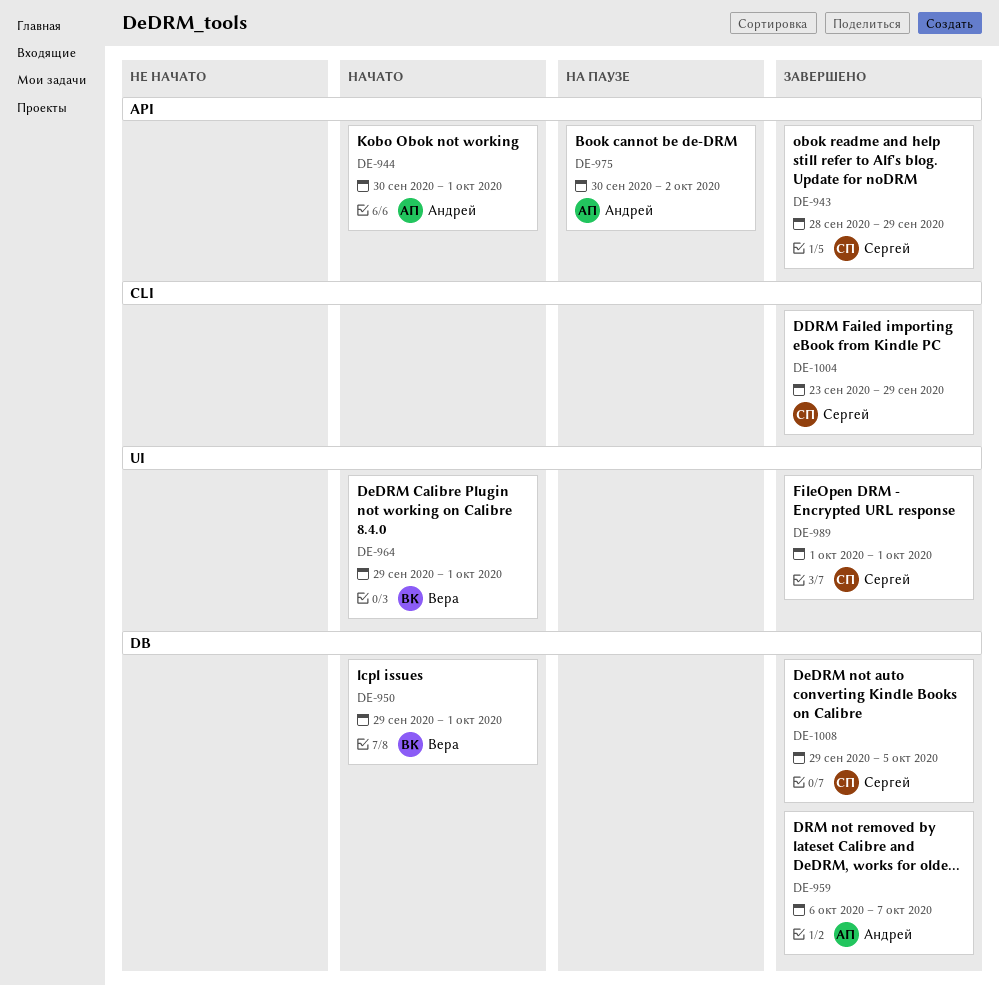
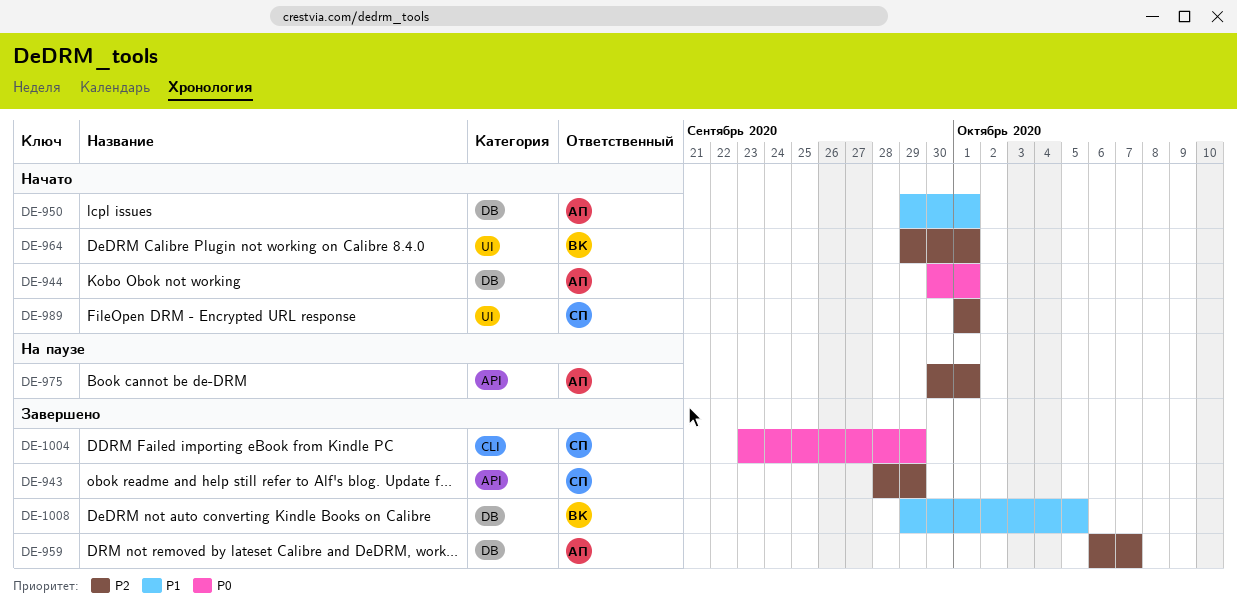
DE-944, label: API -> DB
DE-950, owner: Вера -> Андрей
DE-975, due: Oct 2 -> Oct 1
DE-989, status: Завершено -> Начато
DE-1008, owner: Сергей -> Вера

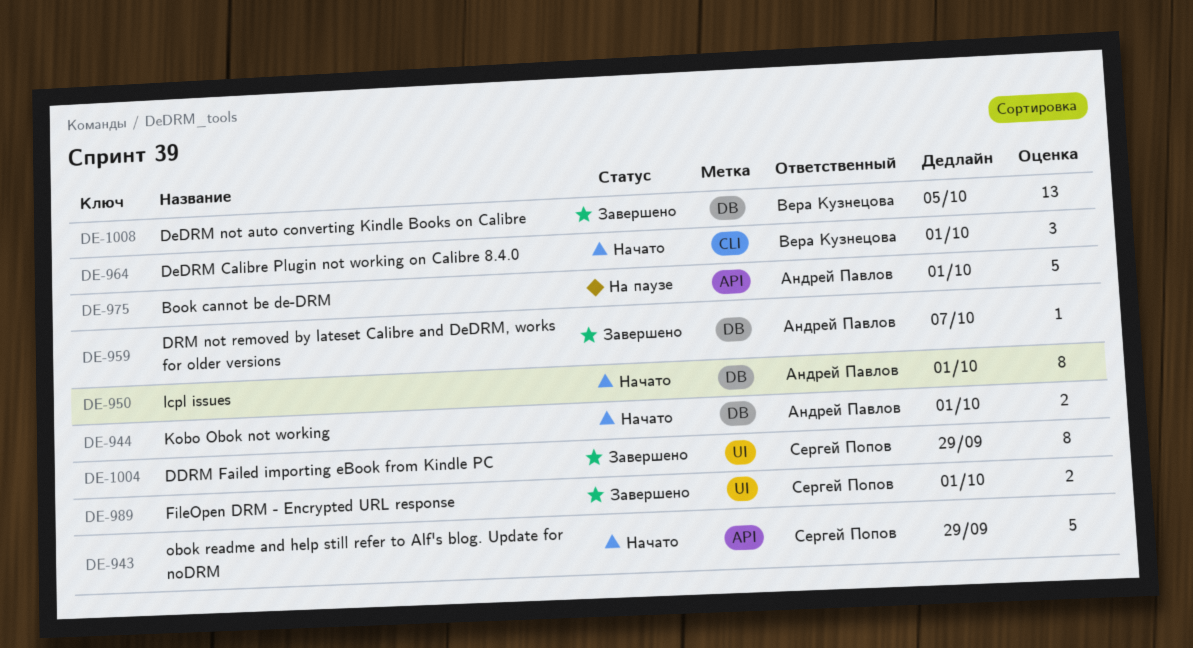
DE-943, status: Завершено -> Начато
DE-964, label: UI -> CLI
DE-989, status: Начато -> Завершено
DE-1004, label: CLI -> UI

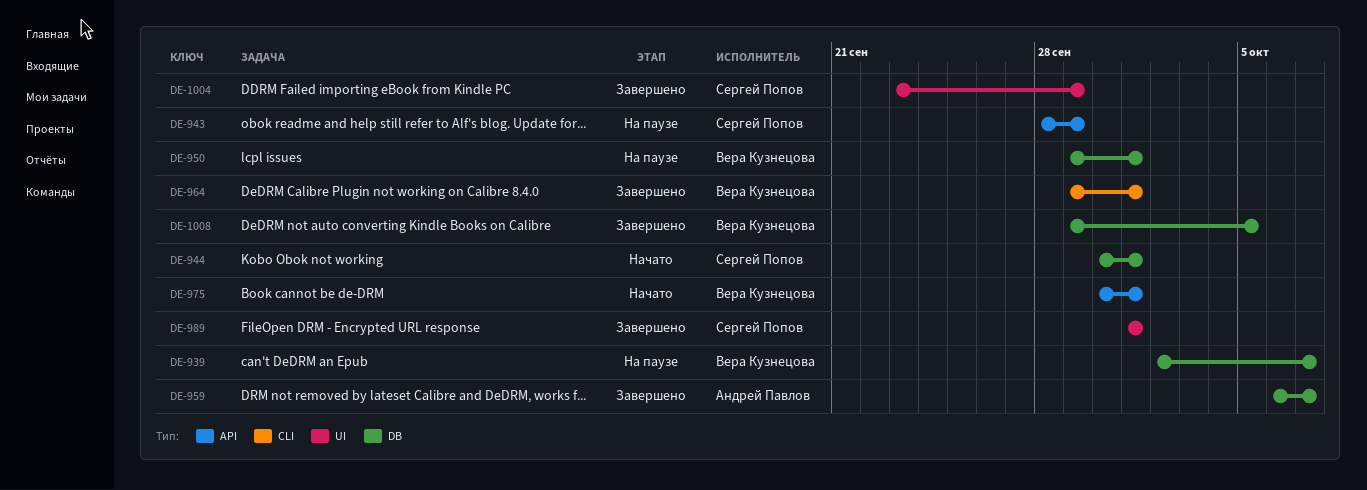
DE-939: none -> present
DE-943, status: Начато -> На паузе
DE-944, owner: Андрей Павлов -> Сергей Попов
DE-950, status: Начато -> На паузе
DE-950, owner: Андрей Павлов -> Вера Кузнецова
DE-964, status: Начато -> Завершено
DE-975, status: На паузе -> Начато
DE-975, owner: Андрей Павлов -> Вера Кузнецова

